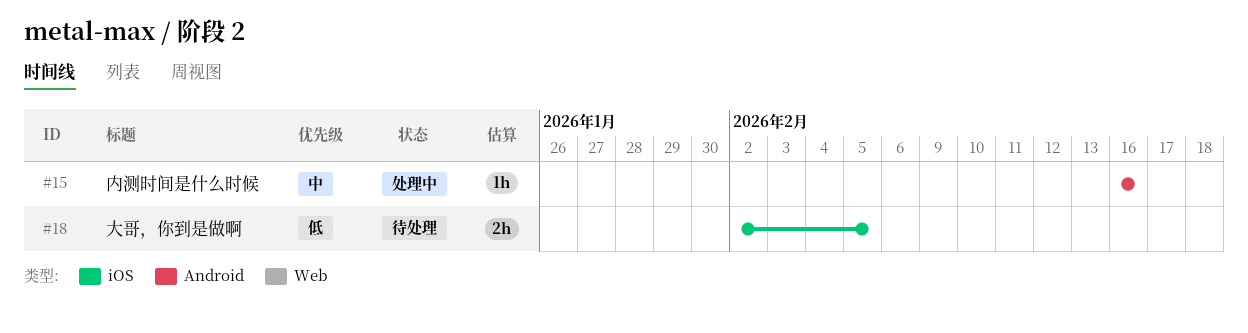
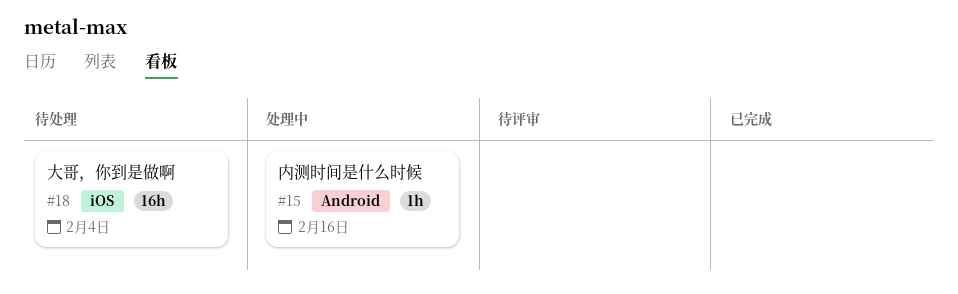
#18, estimate: 2h -> 16h
#18, due: Feb 5 -> Feb 4

